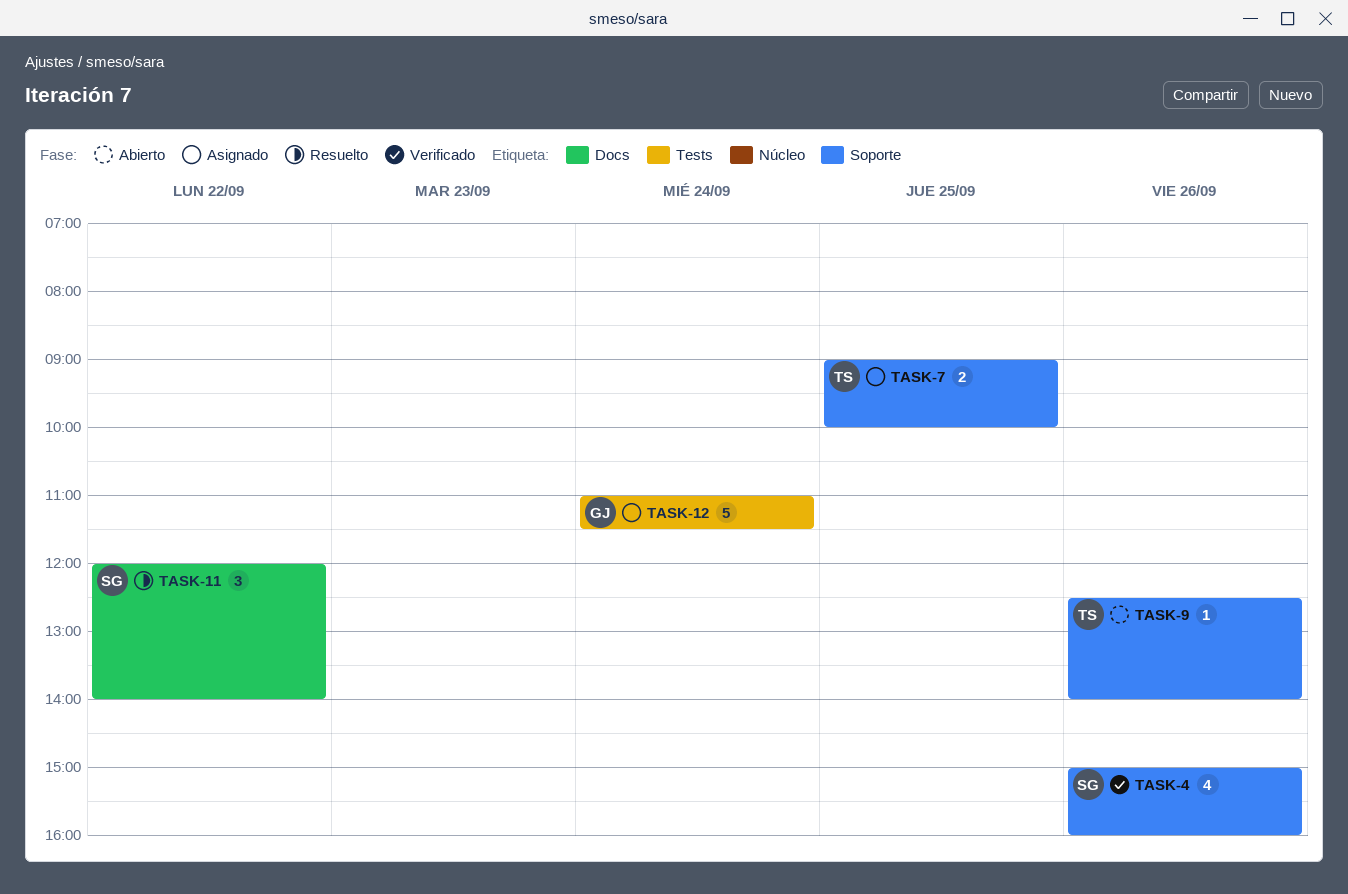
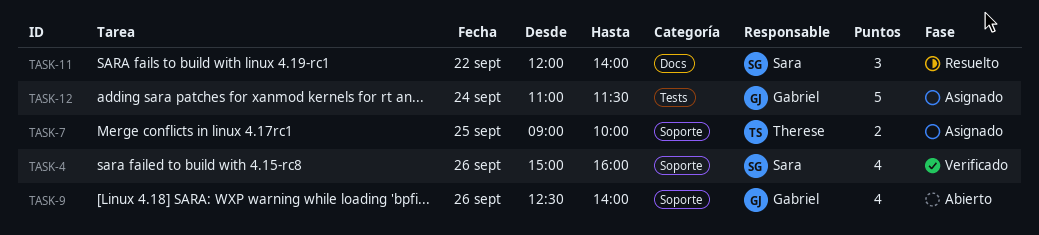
TASK-9, owner: Therese -> Gabriel
TASK-9, estimate: 1 -> 4

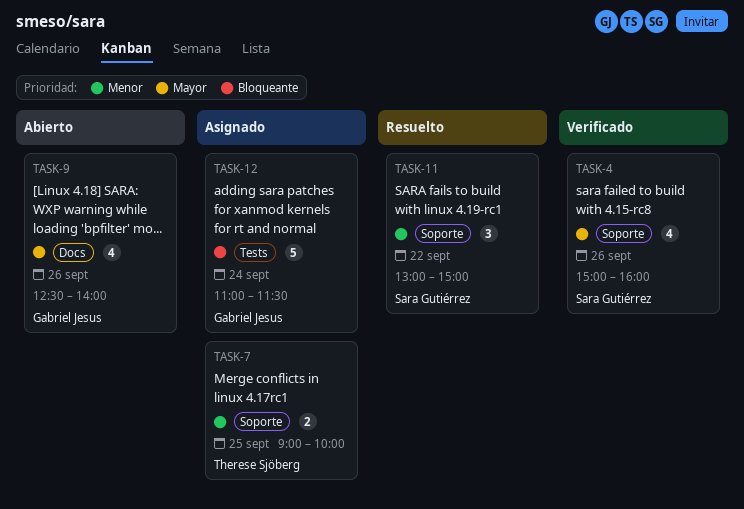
TASK-9, label: Soporte -> Docs
TASK-11, label: Docs -> Soporte
TASK-11, begins: 12:00 -> 13:00
TASK-11, ends: 14:00 -> 15:00

